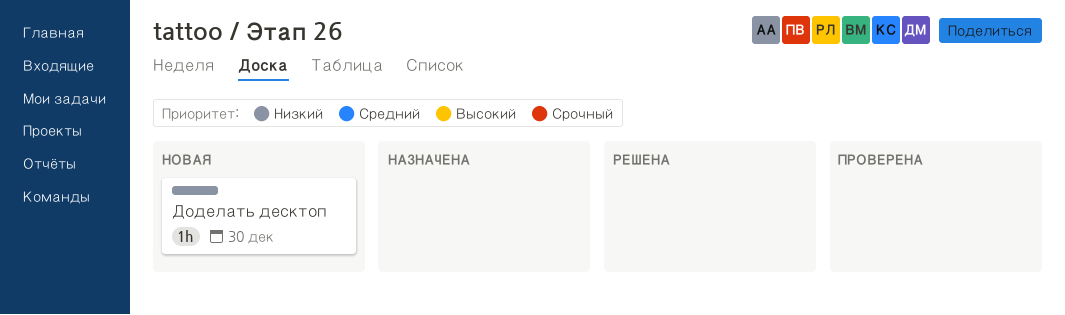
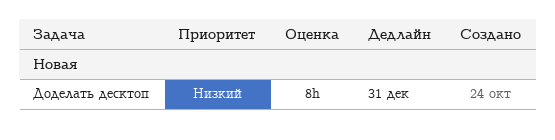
Доделать десктоп, estimate: 1h -> 8h
Доделать десктоп, due: Dec 30 -> Dec 31

